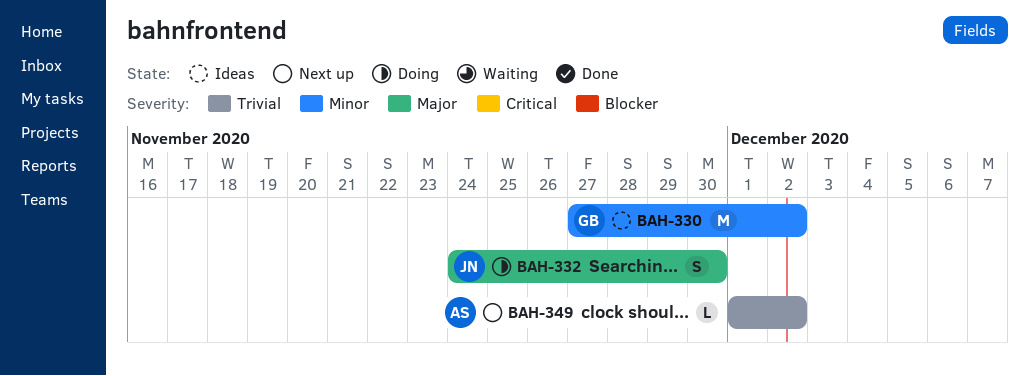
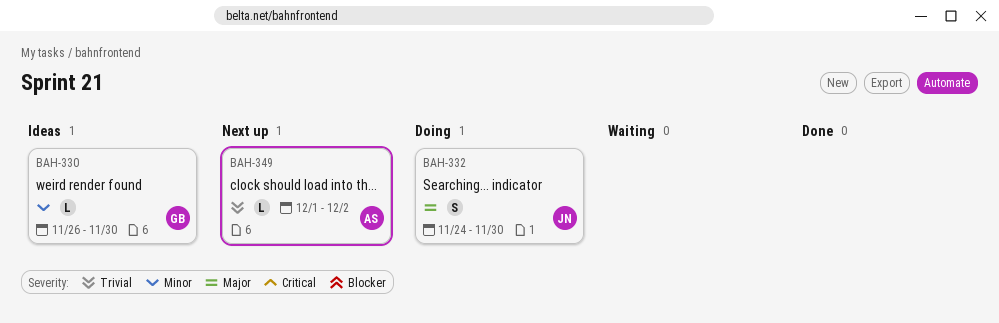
BAH-330, estimate: M -> L
BAH-330, start: Nov 27 -> Nov 26
BAH-330, due: Dec 2 -> Nov 30

